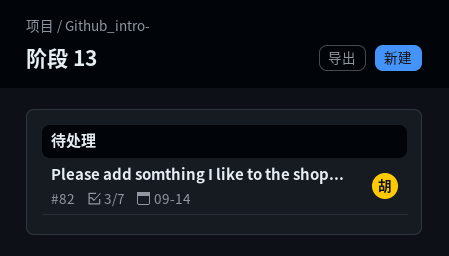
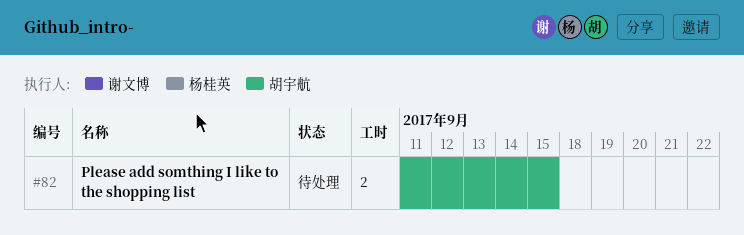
#82, due: Sep 14 -> Sep 15

